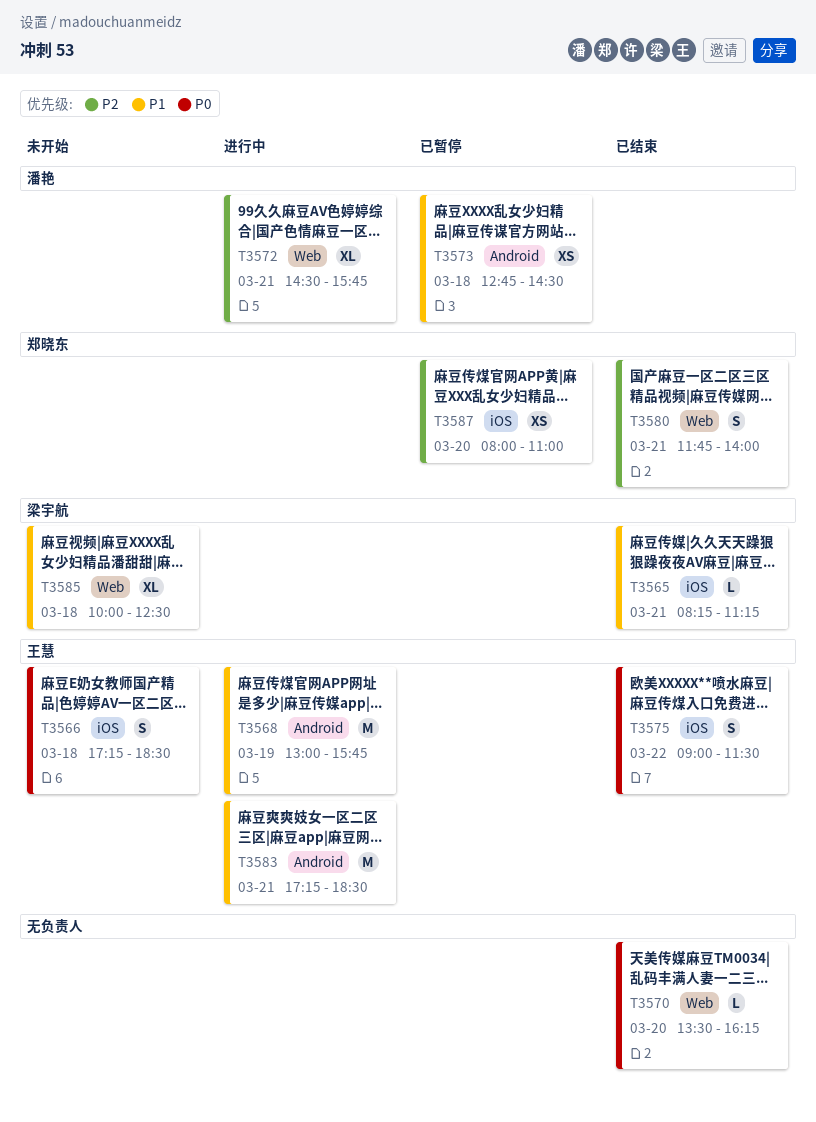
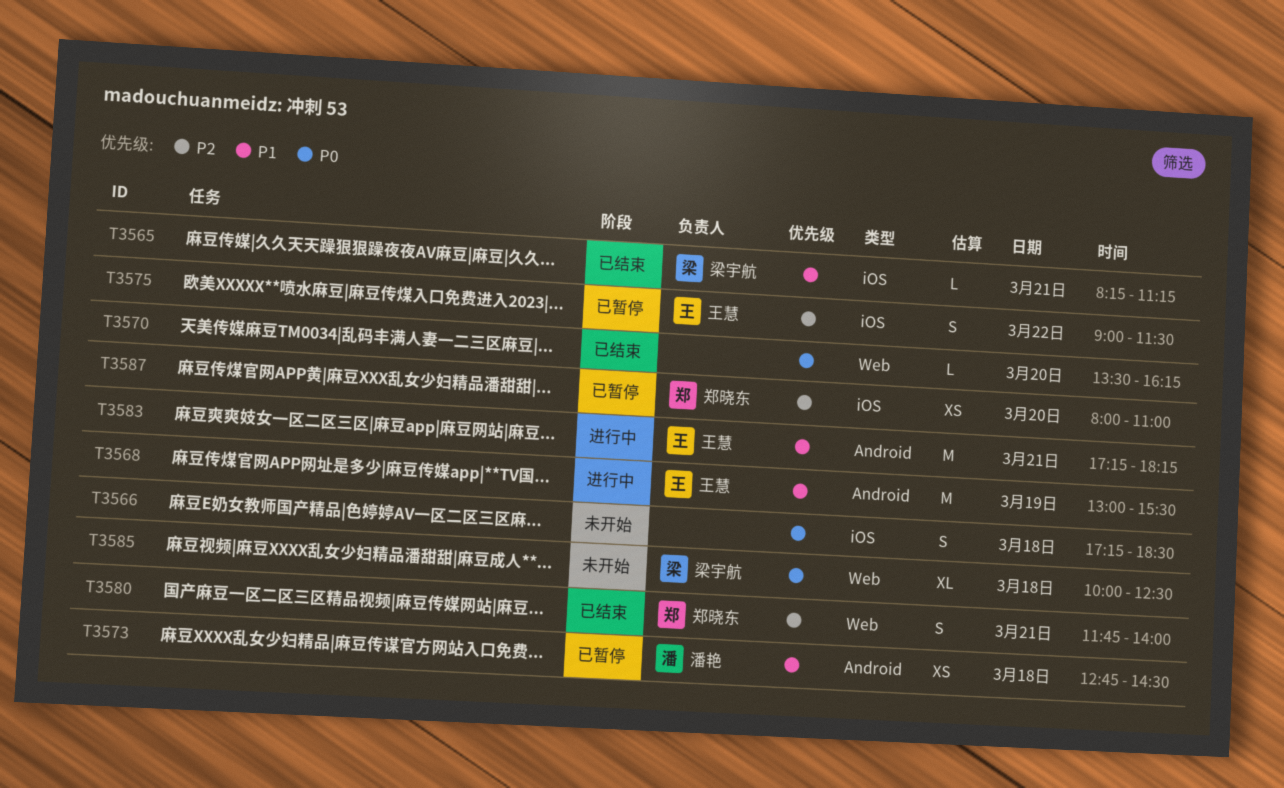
T3566, owner: 王慧 -> none
T3568, ends: 15:45 -> 15:30
T3572: present -> none
T3575, status: 已结束 -> 已暂停
T3575, priority: P0 -> P2
T3583, ends: 18:30 -> 18:15
T3585, priority: P1 -> P0

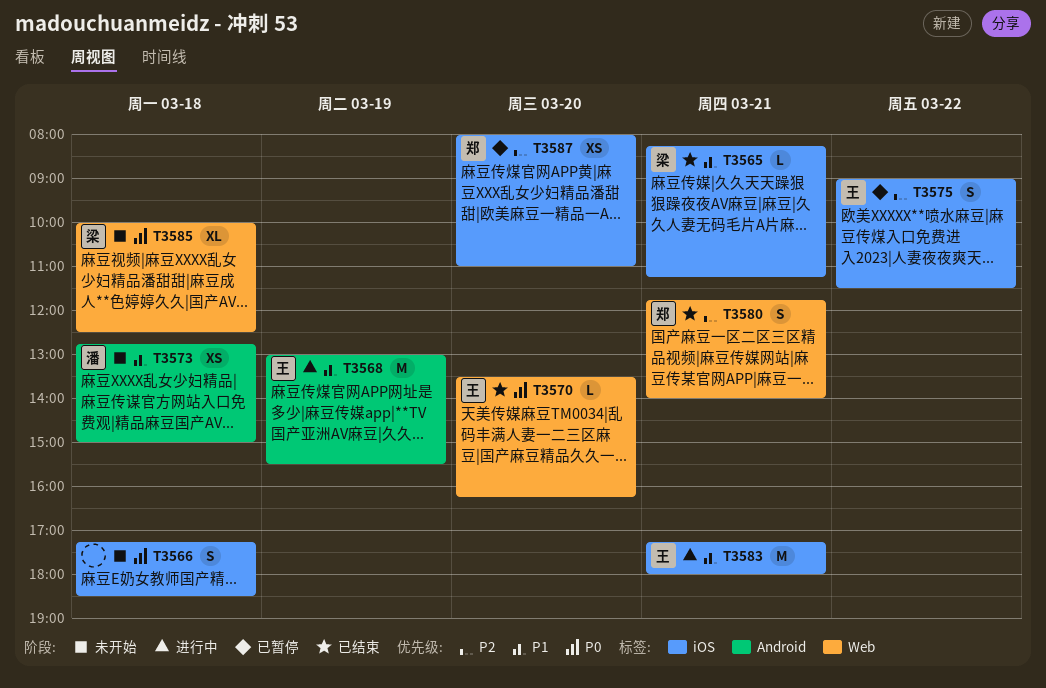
T3570, owner: none -> 王慧
T3573, status: 已暂停 -> 未开始
T3573, ends: 14:30 -> 15:00
T3583, label: Android -> iOS
T3583, ends: 18:15 -> 18:00

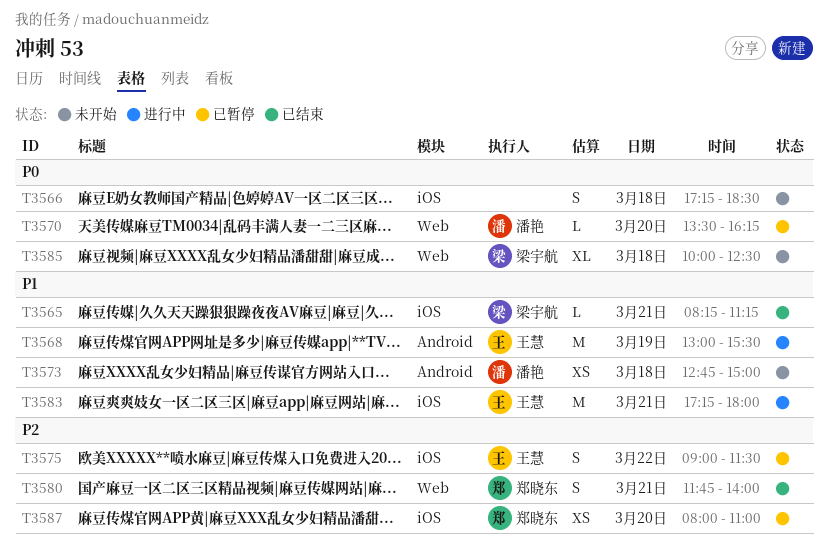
T3570, status: 已结束 -> 已暂停
T3570, owner: 王慧 -> 潘艳

